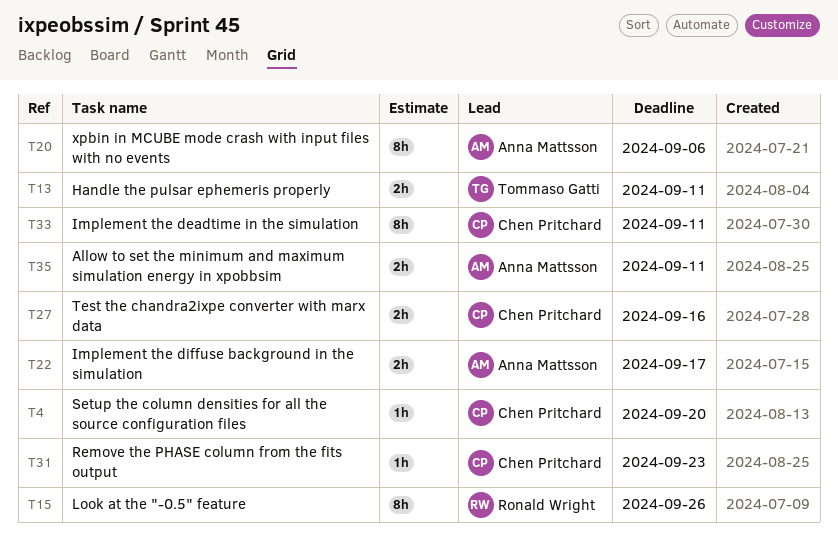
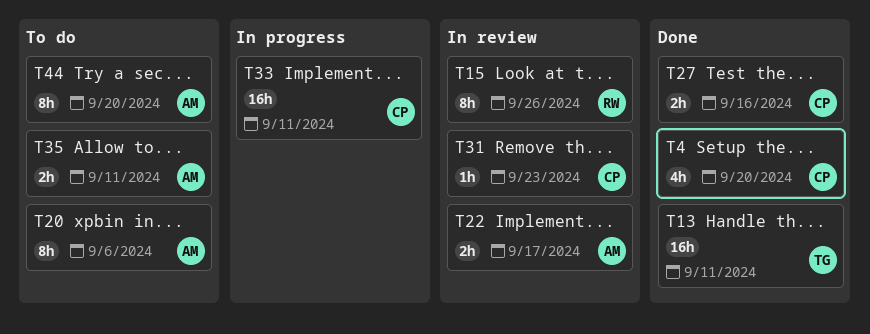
T4, estimate: 1h -> 4h
T13, estimate: 2h -> 16h
T33, estimate: 8h -> 16h
T44: none -> present

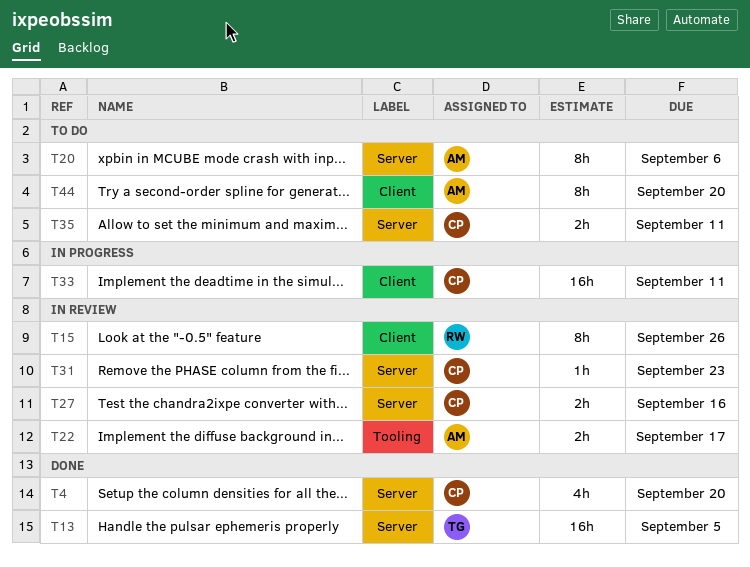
T13, due: Sep 11 -> Sep 5
T27, status: Done -> In review
T35, owner: AM -> CP

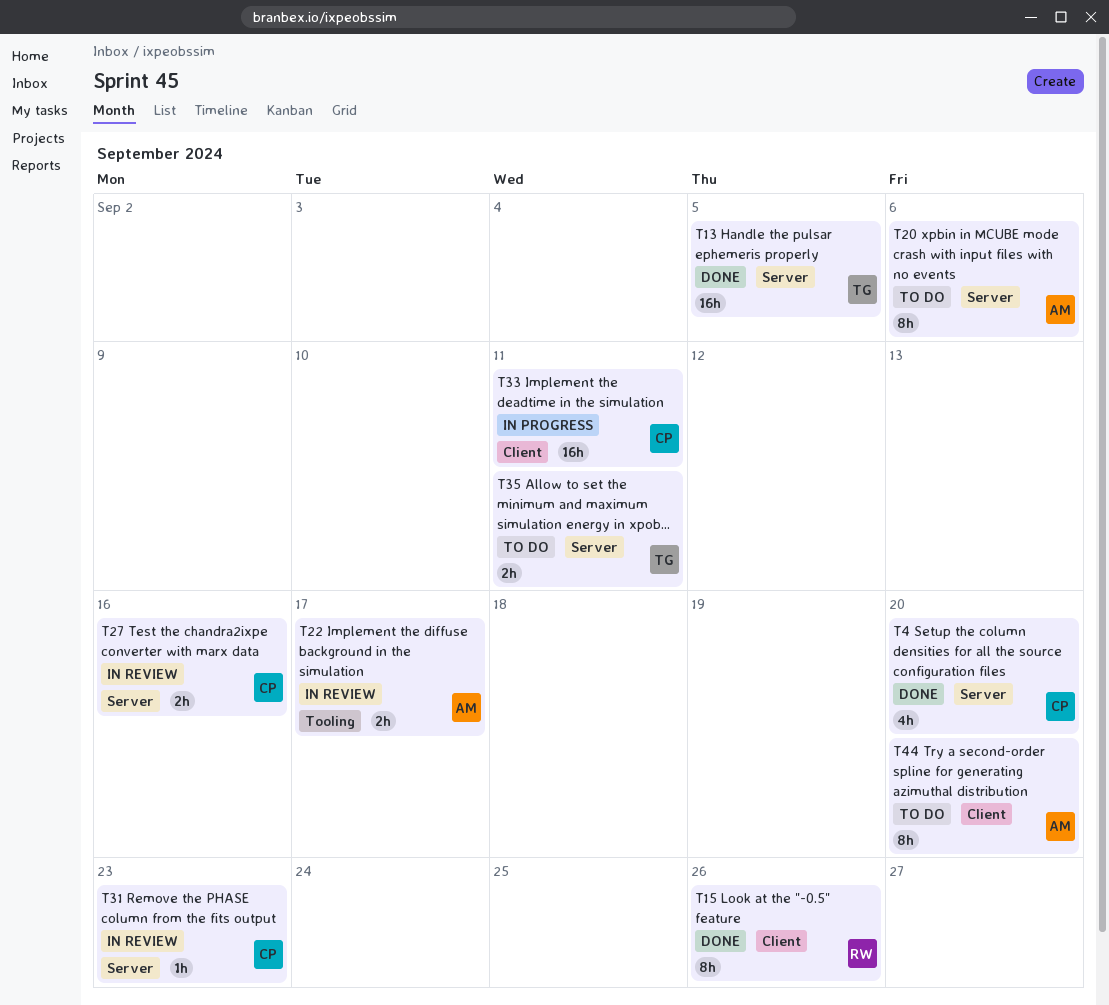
T15, status: In review -> Done
T35, owner: CP -> TG

